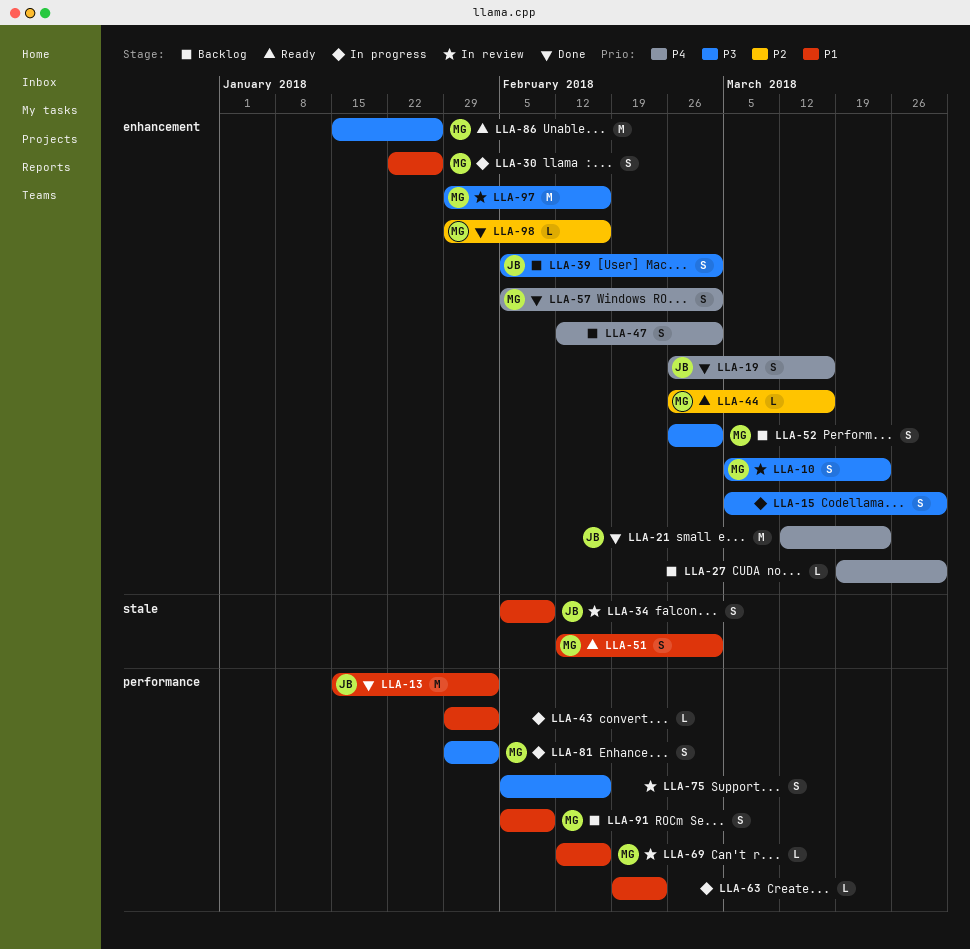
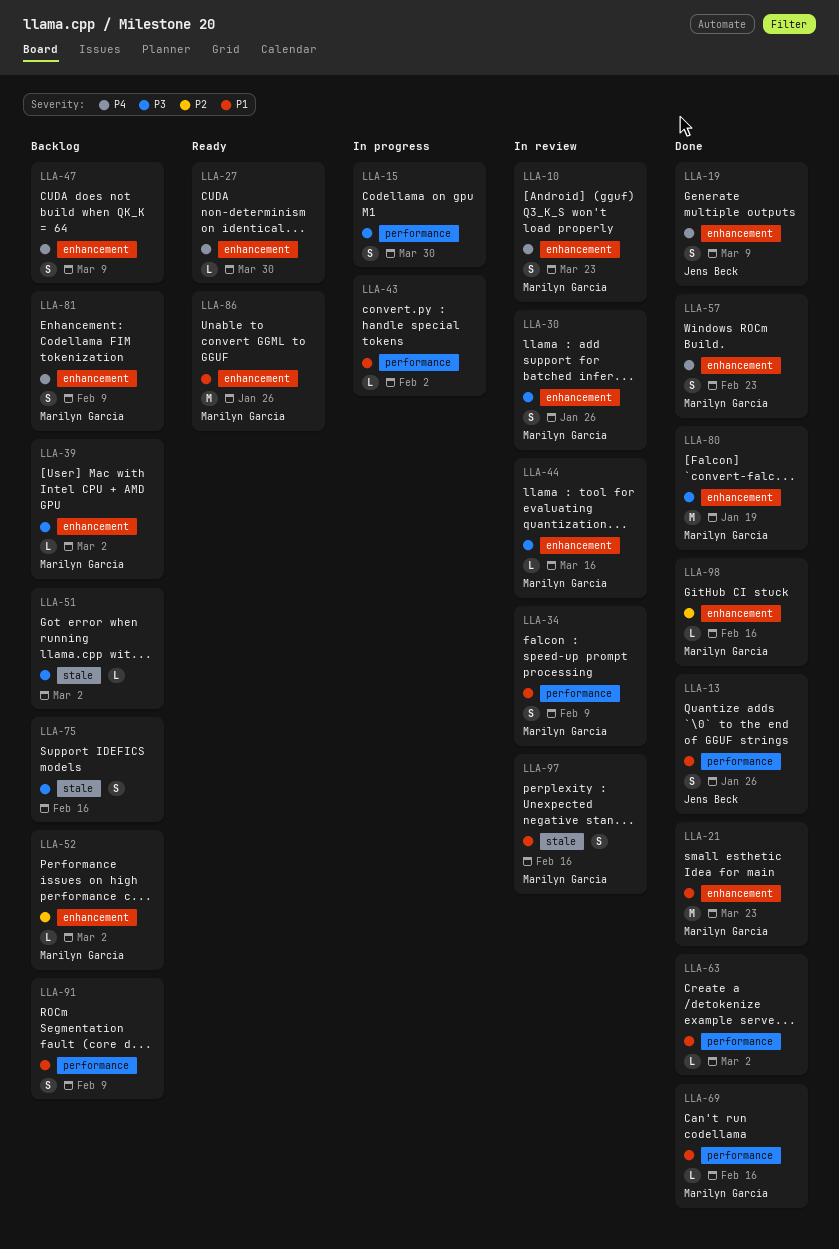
LLA-10, priority: P3 -> P4
LLA-13, estimate: M -> S
LLA-13, due: Feb 2 -> Jan 26
LLA-15, label: enhancement -> performance
LLA-19, due: Mar 16 -> Mar 9
LLA-21, owner: Jens Beck -> Marilyn Garcia
LLA-21, priority: P4 -> P1
LLA-27, status: Backlog -> Ready
LLA-30, status: In progress -> In review
LLA-30, priority: P1 -> P3
LLA-34, owner: Jens Beck -> Marilyn Garcia
LLA-34, label: stale -> performance
LLA-39, owner: Jens Beck -> Marilyn Garcia
LLA-39, estimate: S -> L
LLA-44, status: Ready -> In review
LLA-44, priority: P2 -> P3
LLA-47, due: Mar 2 -> Mar 9
LLA-51, status: Ready -> Backlog
LLA-51, owner: Marilyn Garcia -> none
LLA-51, priority: P1 -> P3
LLA-51, estimate: S -> L
LLA-52, priority: P3 -> P2
LLA-52, estimate: S -> L
LLA-57, due: Mar 2 -> Feb 23
LLA-63, status: In progress -> Done
LLA-63, due: Feb 23 -> Mar 2
LLA-69, status: In review -> Done
LLA-75, status: In review -> Backlog
LLA-75, label: performance -> stale
LLA-80: none -> present
LLA-81, status: In progress -> Backlog
LLA-81, priority: P3 -> P4
LLA-81, label: performance -> enhancement
LLA-81, due: Feb 2 -> Feb 9
LLA-86, priority: P3 -> P1
LLA-91, owner: Marilyn Garcia -> none
LLA-97, priority: P3 -> P1
LLA-97, label: enhancement -> stale
LLA-97, estimate: M -> S

